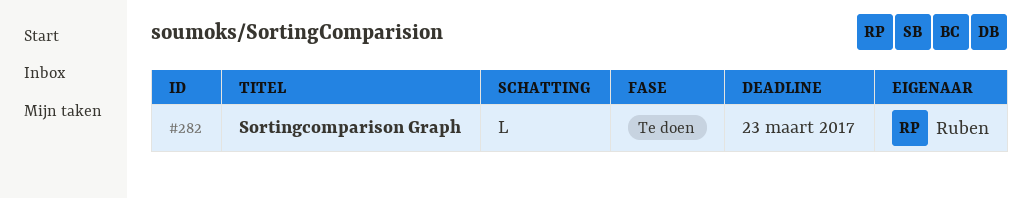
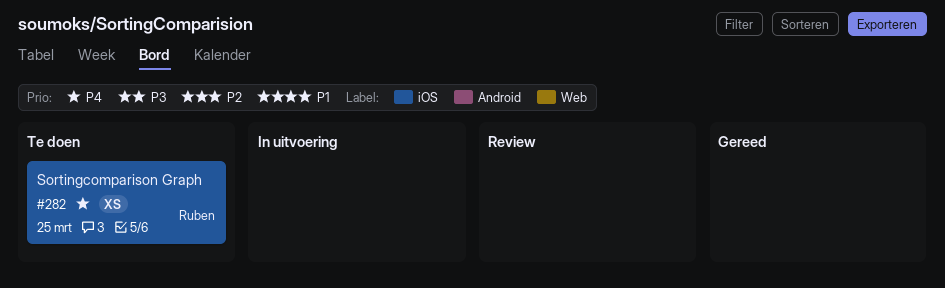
#282, estimate: L -> XS
#282, due: Mar 23 -> Mar 25

